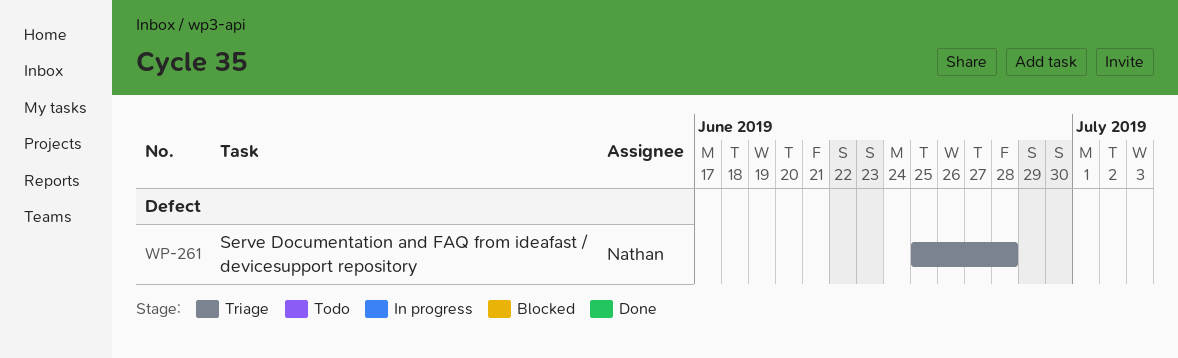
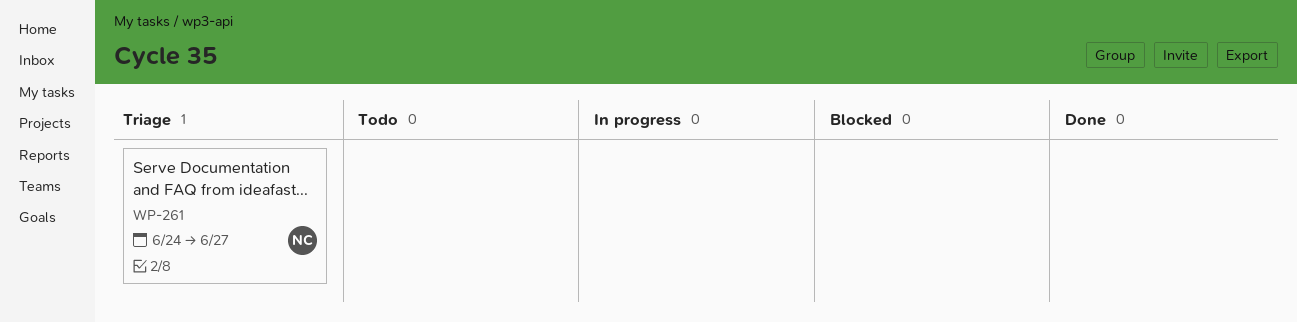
WP-261, start: Jun 25 -> Jun 24
WP-261, due: Jun 28 -> Jun 27

